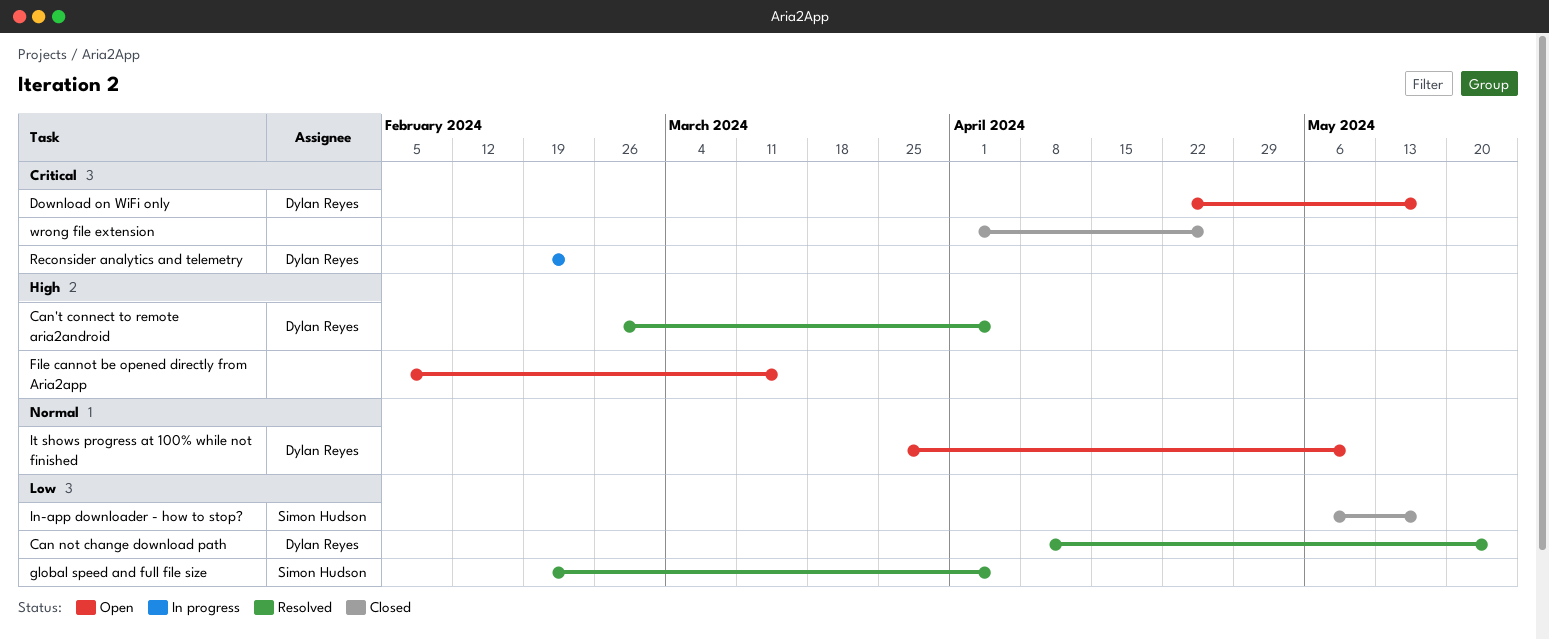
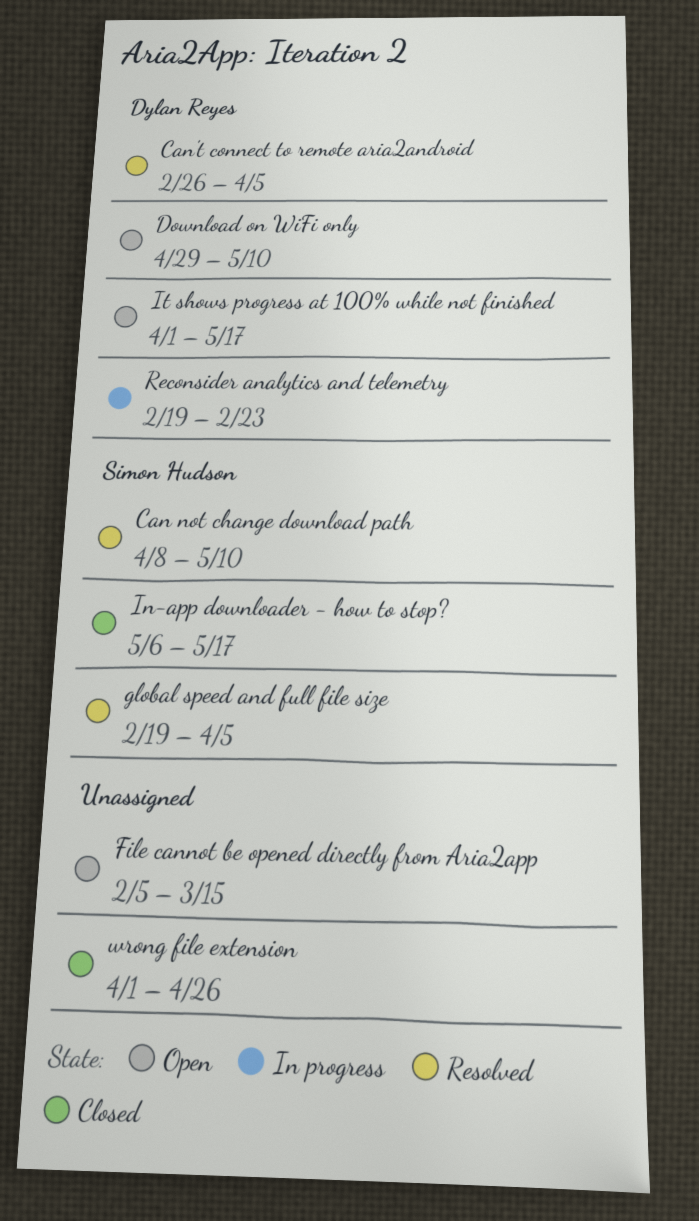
Can not change download path, owner: Dylan Reyes -> Simon Hudson
Can not change download path, due: May 24 -> May 10
Download on WiFi only, start: Apr 22 -> Apr 29
Download on WiFi only, due: May 17 -> May 10
It shows progress at 100% while not finished, start: Mar 25 -> Apr 1
It shows progress at 100% while not finished, due: May 10 -> May 17

